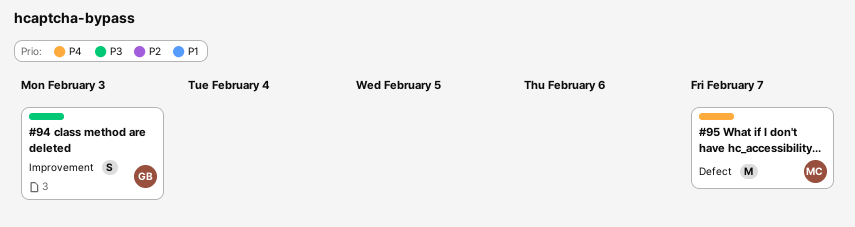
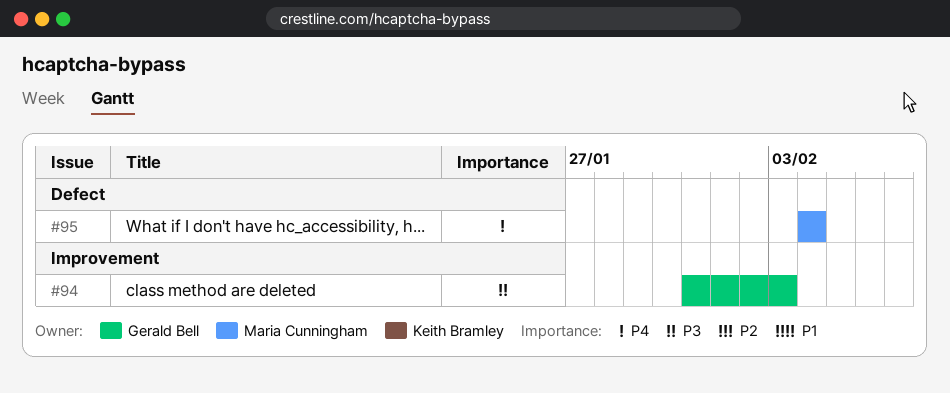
#95, due: Feb 7 -> Feb 4

